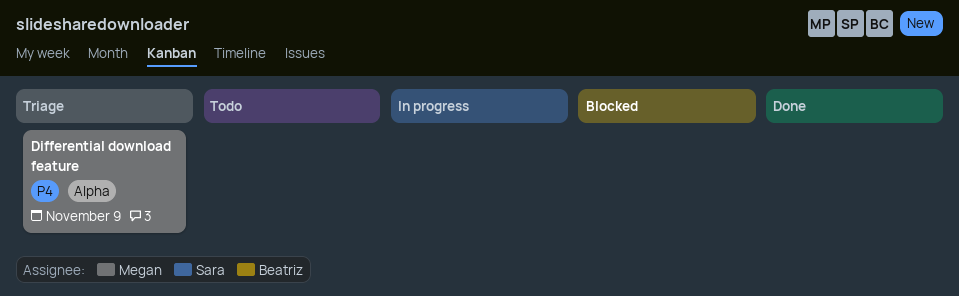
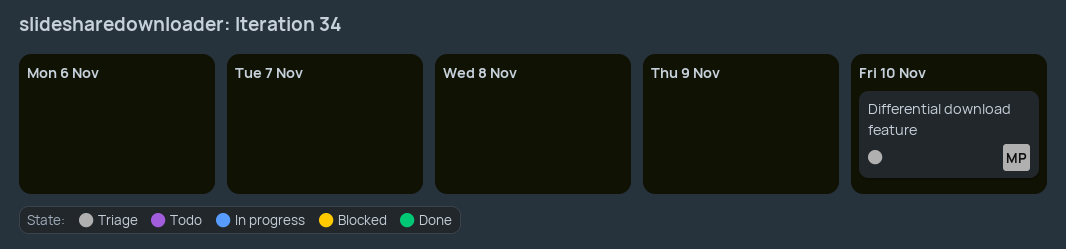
Differential download feature, due: Nov 9 -> Nov 10

